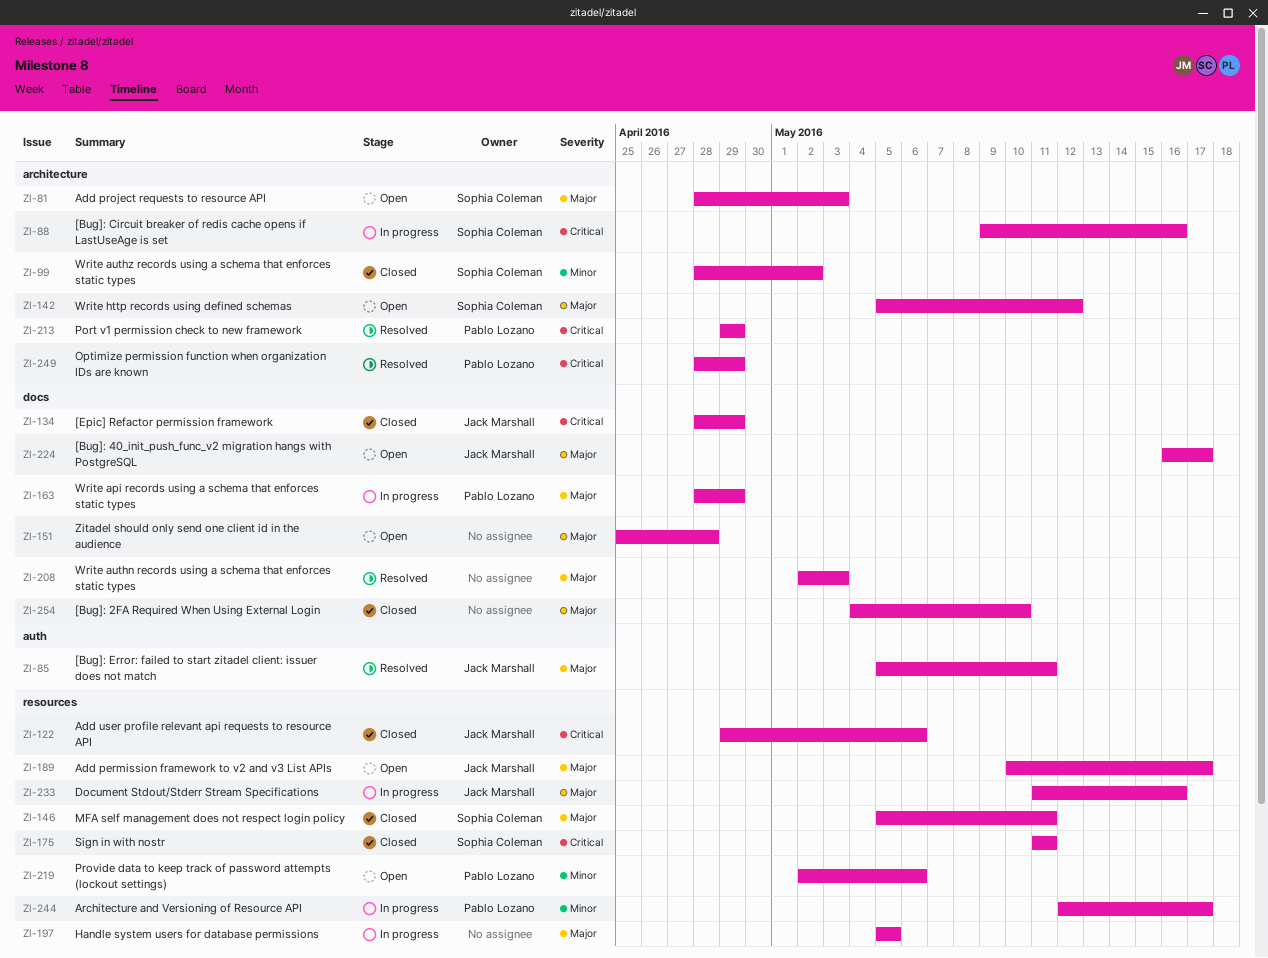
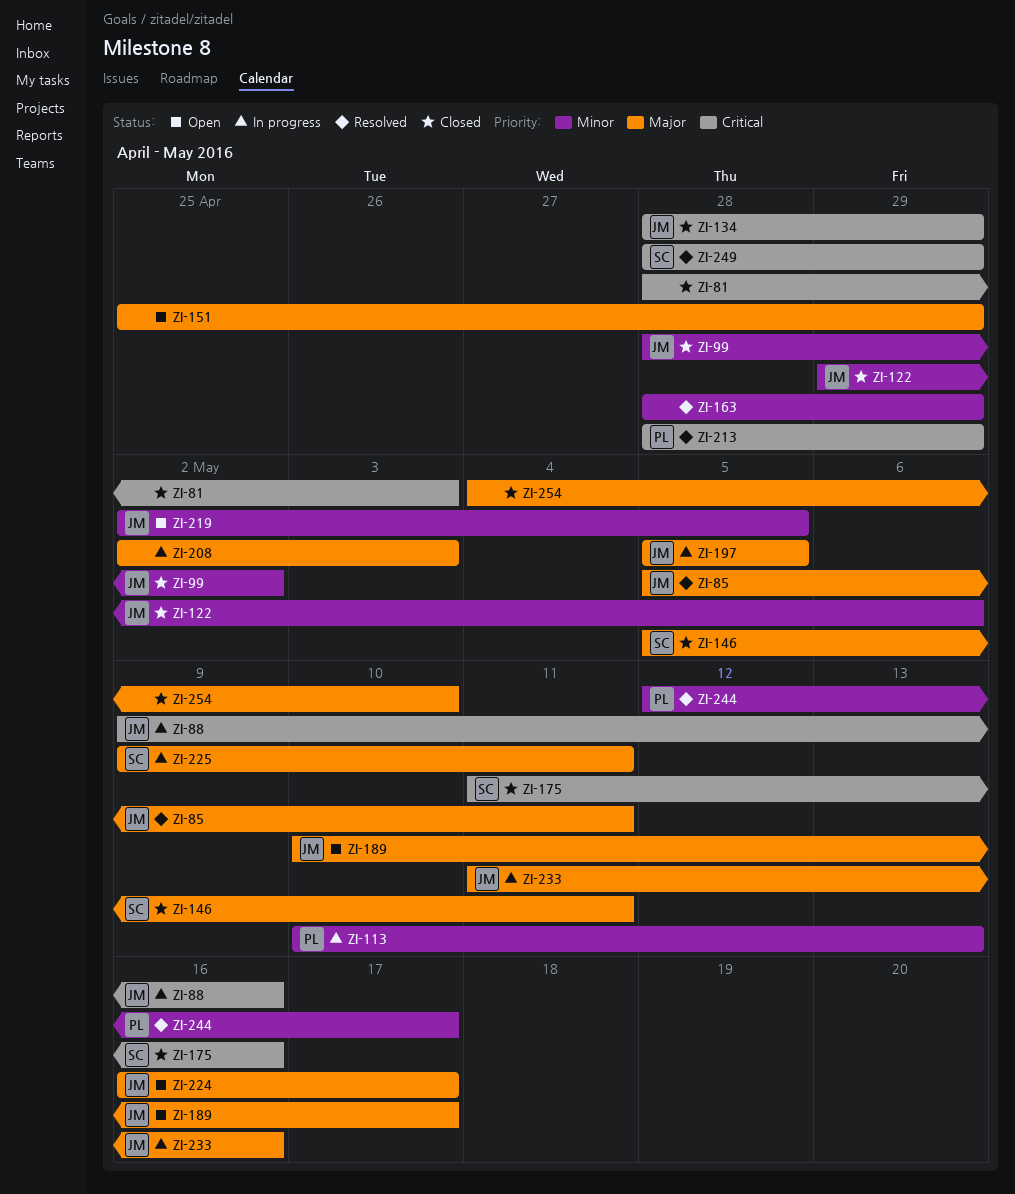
ZI-81, status: Open -> Closed
ZI-81, owner: Sophia Coleman -> none
ZI-81, priority: Major -> Critical
ZI-88, owner: Sophia Coleman -> Jack Marshall
ZI-99, owner: Sophia Coleman -> Jack Marshall
ZI-113: none -> present
ZI-122, priority: Critical -> Minor
ZI-142: present -> none
ZI-151, due: Apr 28 -> Apr 29
ZI-163, status: In progress -> Resolved
ZI-163, owner: Pablo Lozano -> none
ZI-163, priority: Major -> Minor
ZI-175, due: May 11 -> May 16
ZI-197, owner: none -> Jack Marshall
ZI-208, status: Resolved -> In progress
ZI-213, start: Apr 29 -> Apr 28
ZI-219, owner: Pablo Lozano -> Jack Marshall
ZI-219, due: May 6 -> May 5
ZI-225: none -> present
ZI-244, status: In progress -> Resolved
ZI-249, owner: Pablo Lozano -> Sophia Coleman

